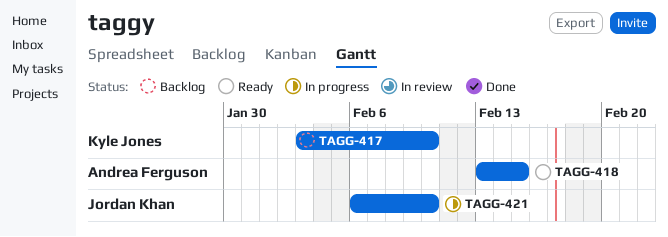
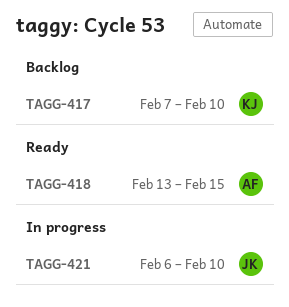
TAGG-417, start: Feb 3 -> Feb 7

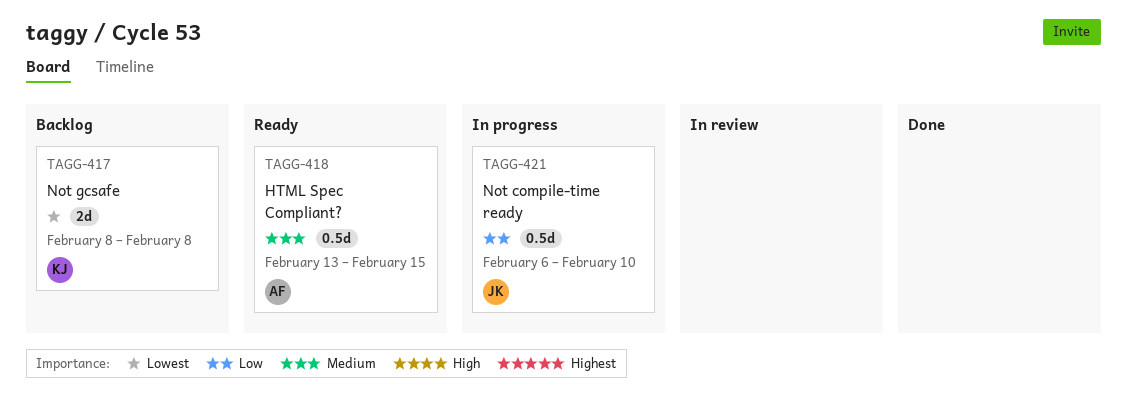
TAGG-417, start: Feb 7 -> Feb 8
TAGG-417, due: Feb 10 -> Feb 8

